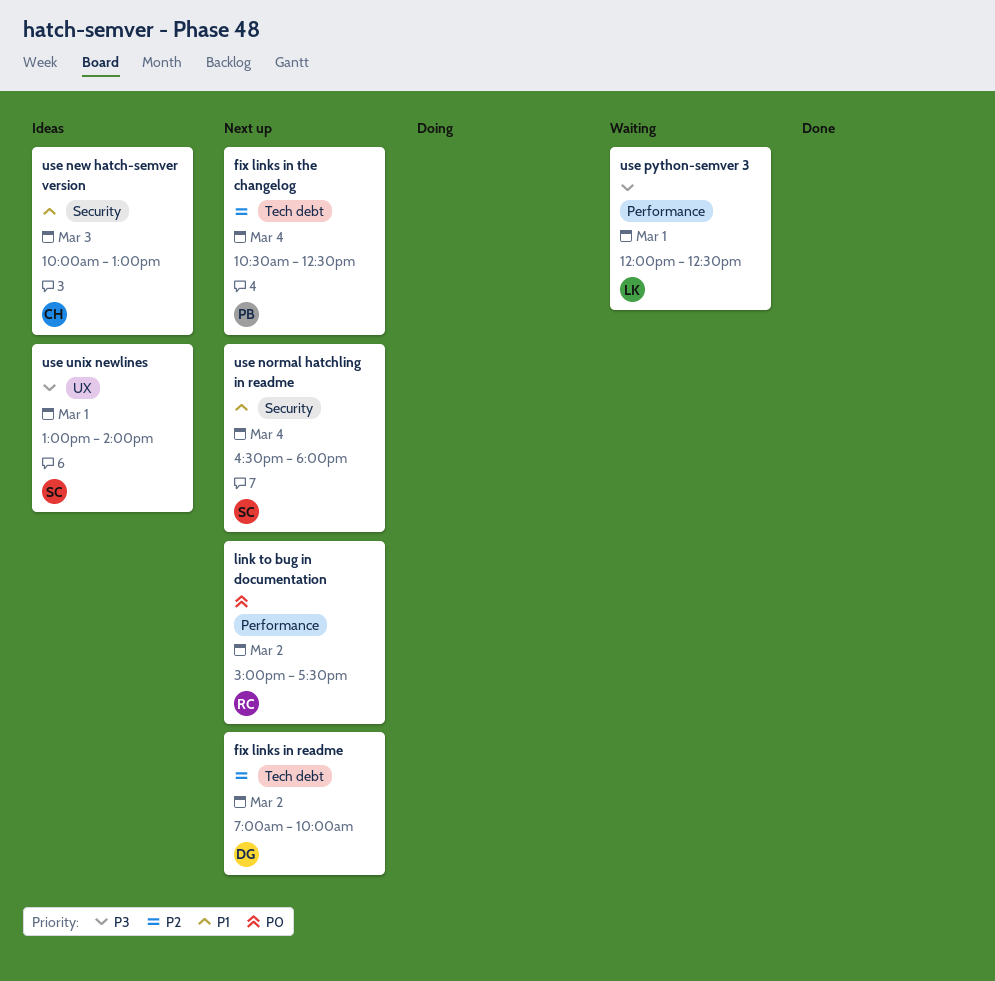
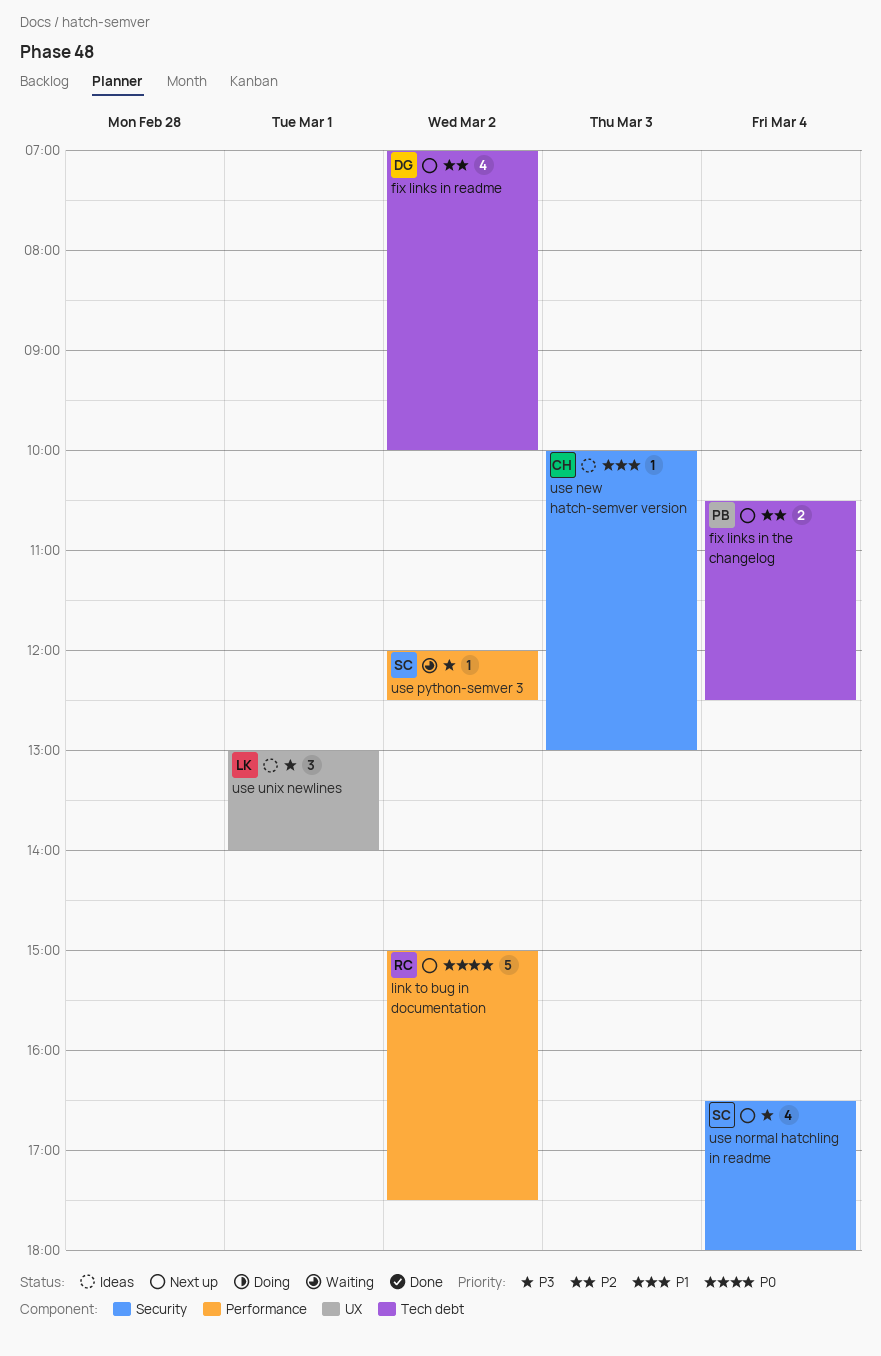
use normal hatchling in readme, priority: P1 -> P3
use python-semver 3, owner: LK -> SC
use python-semver 3, day: Mar 1 -> Mar 2
use unix newlines, owner: SC -> LK

